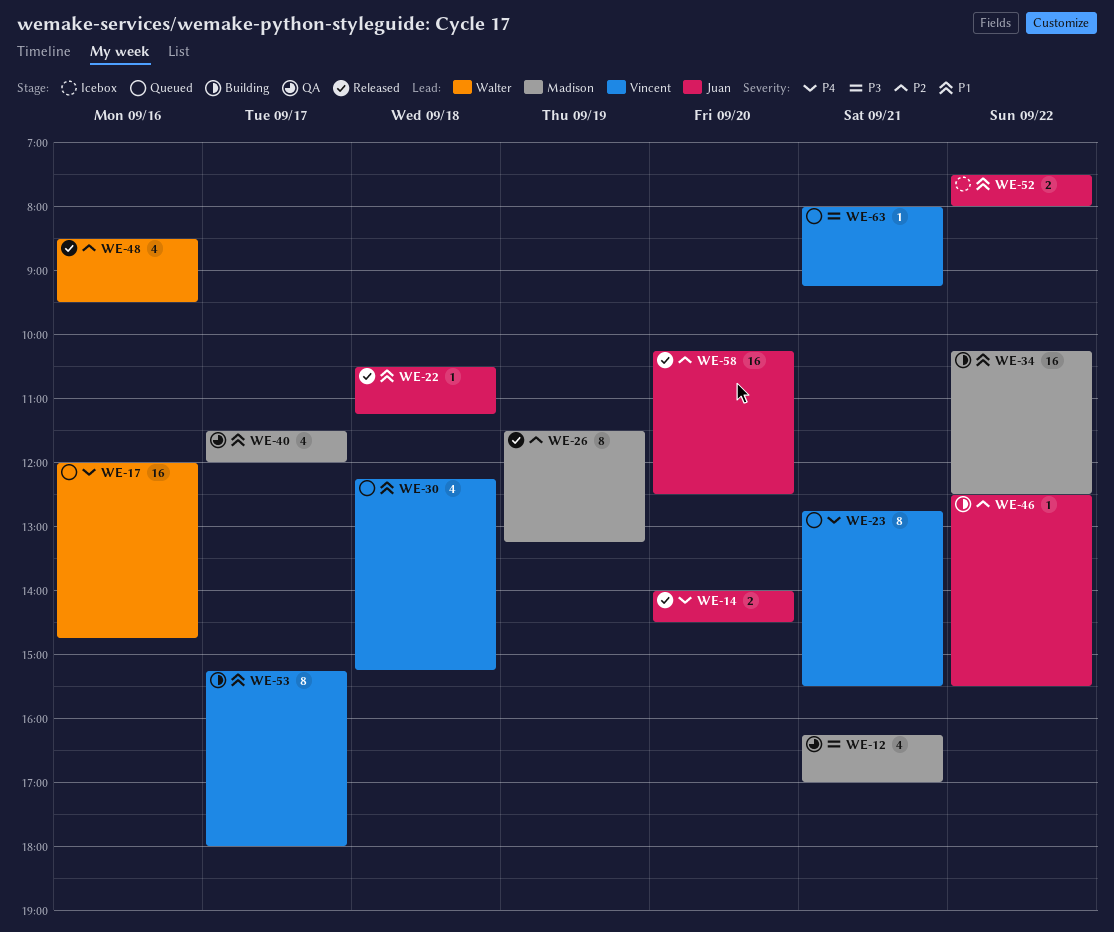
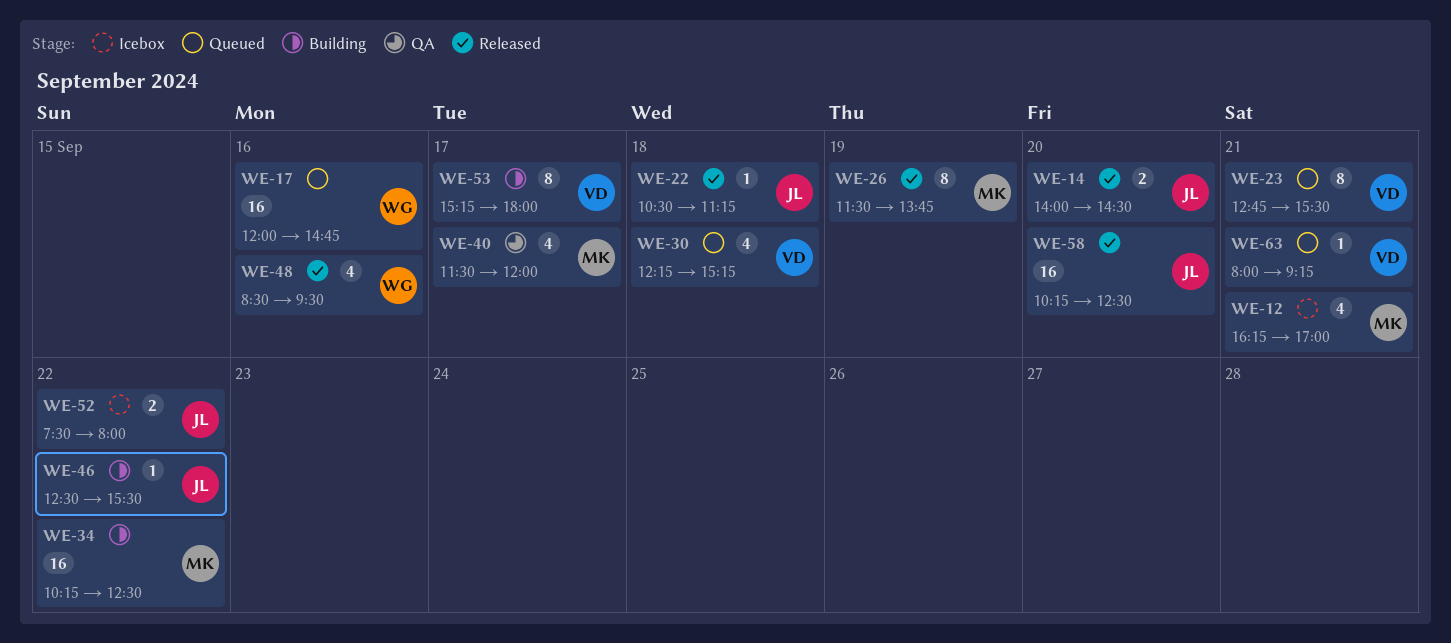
WE-12, status: QA -> Icebox
WE-26, ends: 13:15 -> 13:45

